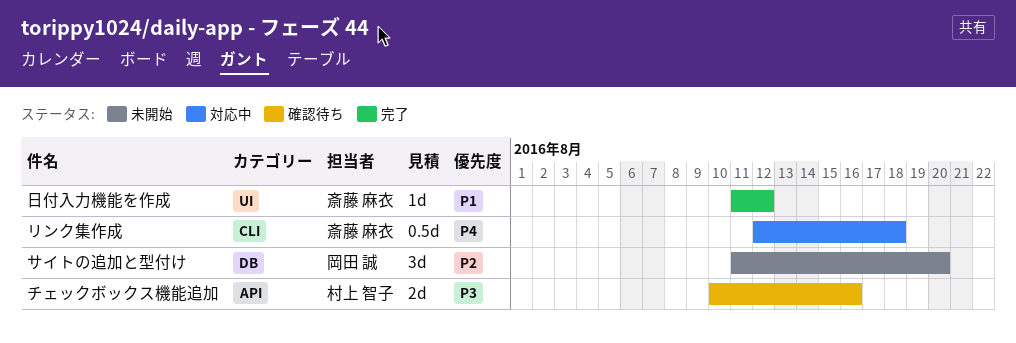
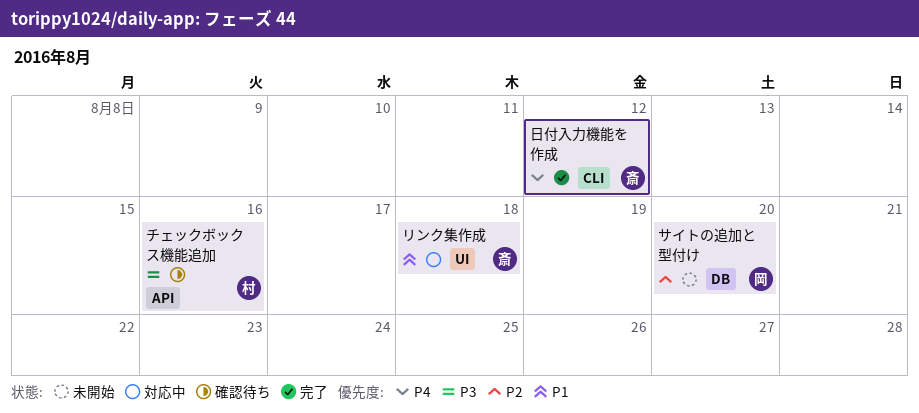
リンク集作成, priority: P4 -> P1
リンク集作成, label: CLI -> UI
日付入力機能を作成, priority: P1 -> P4
日付入力機能を作成, label: UI -> CLI

